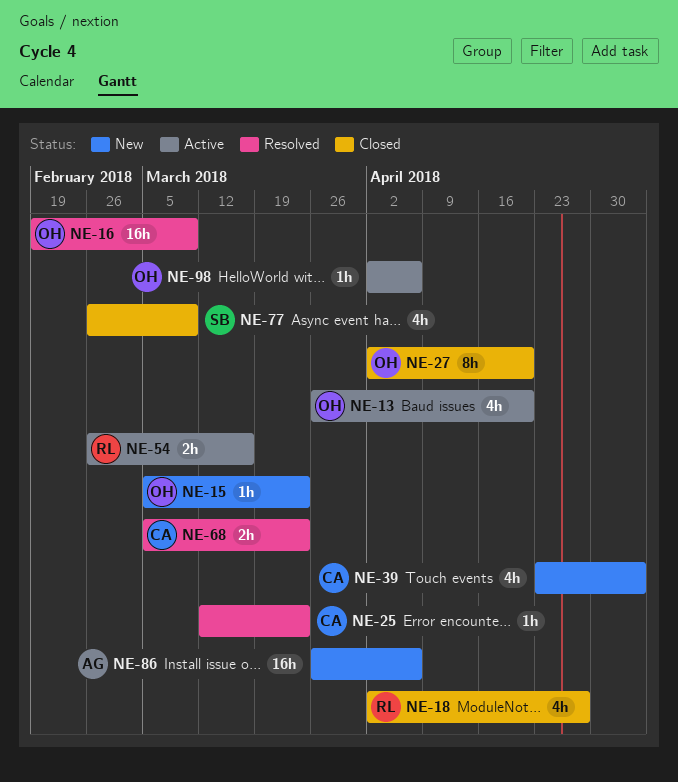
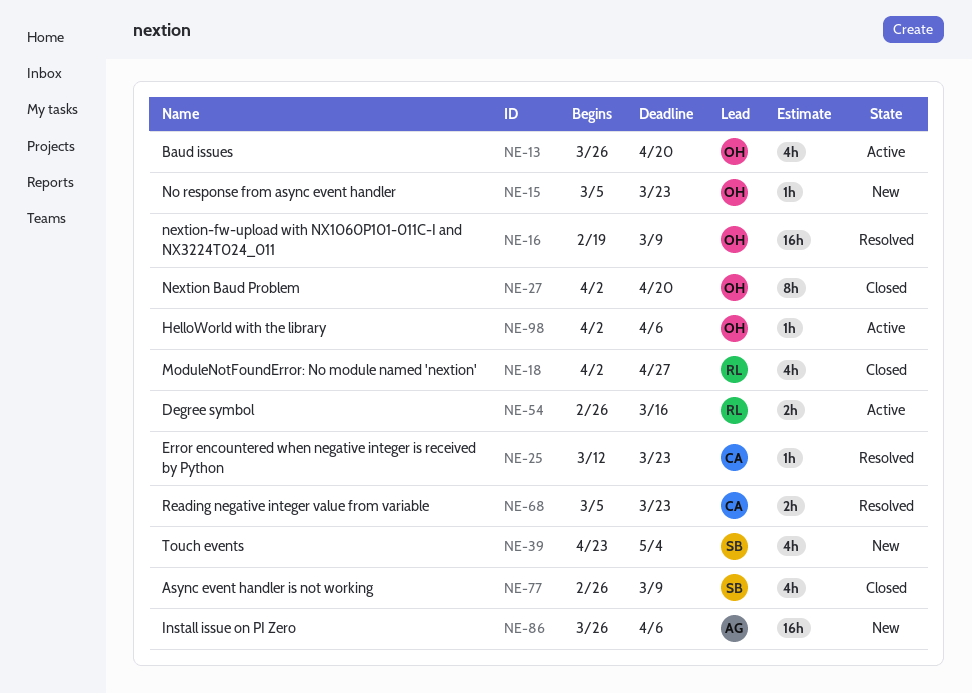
NE-39, owner: CA -> SB

